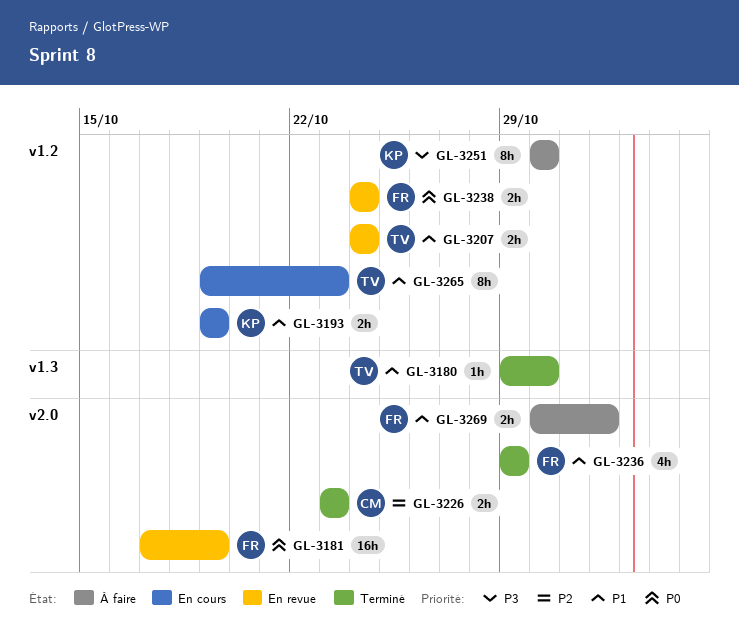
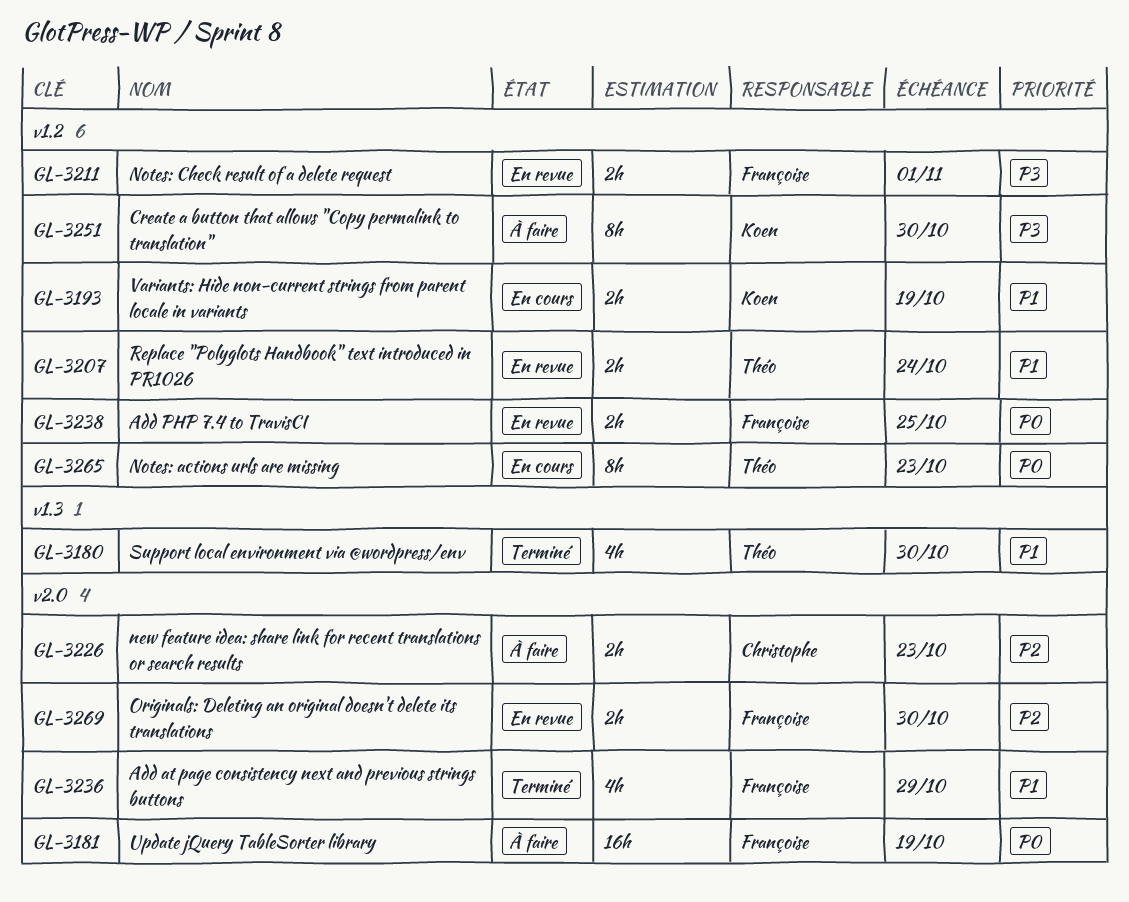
GL-3180, estimate: 1h -> 4h
GL-3181, status: En revue -> À faire
GL-3211: none -> present
GL-3226, status: Terminé -> À faire
GL-3238, due: Oct 24 -> Oct 25
GL-3265, priority: P1 -> P0
GL-3269, status: À faire -> En revue
GL-3269, priority: P1 -> P2
GL-3269, due: Nov 1 -> Oct 30

